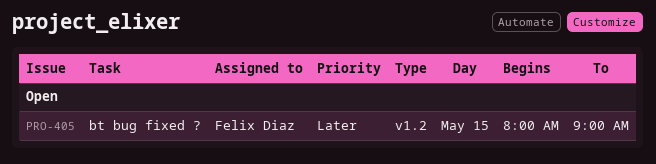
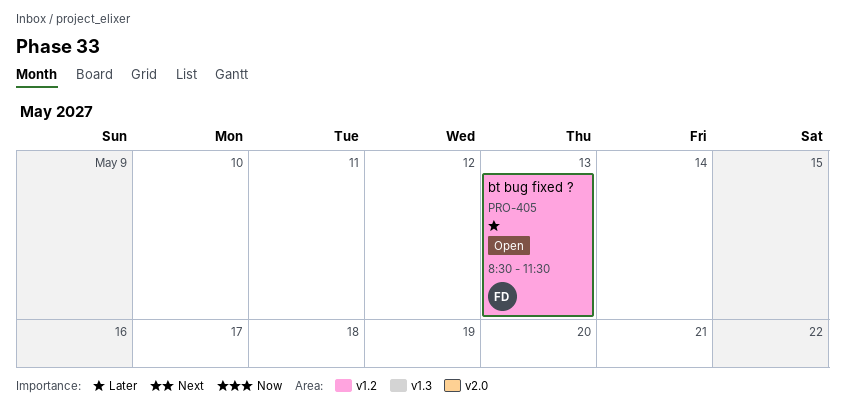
PRO-405, day: May 15 -> May 13
PRO-405, begins: 08:00 -> 08:30
PRO-405, ends: 09:00 -> 11:30

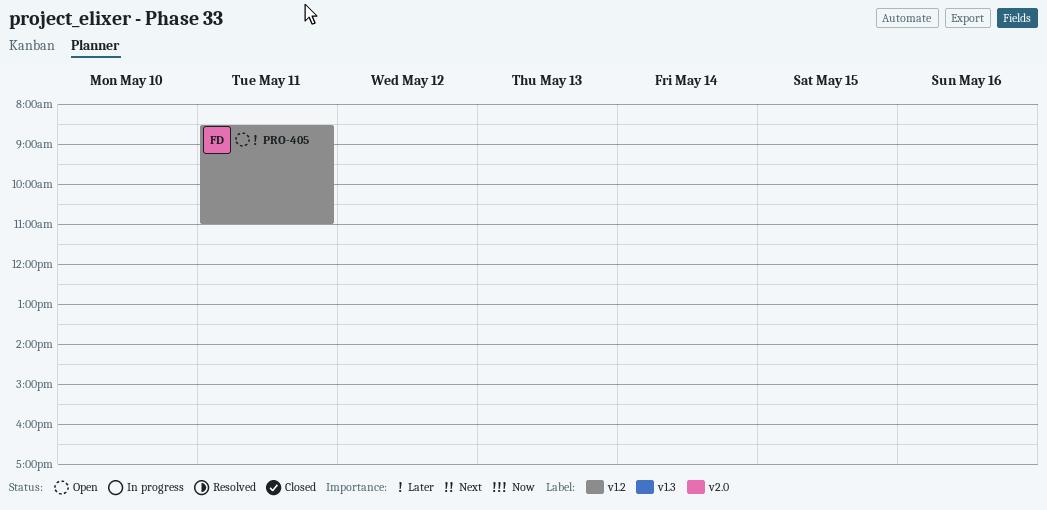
PRO-405, day: May 13 -> May 11
PRO-405, ends: 11:30 -> 11:00

